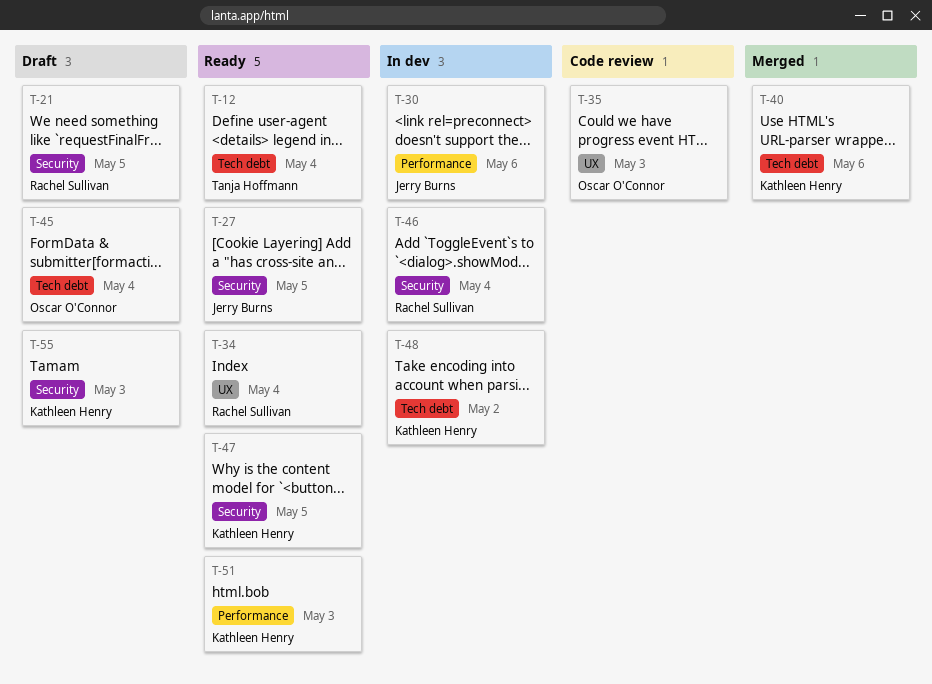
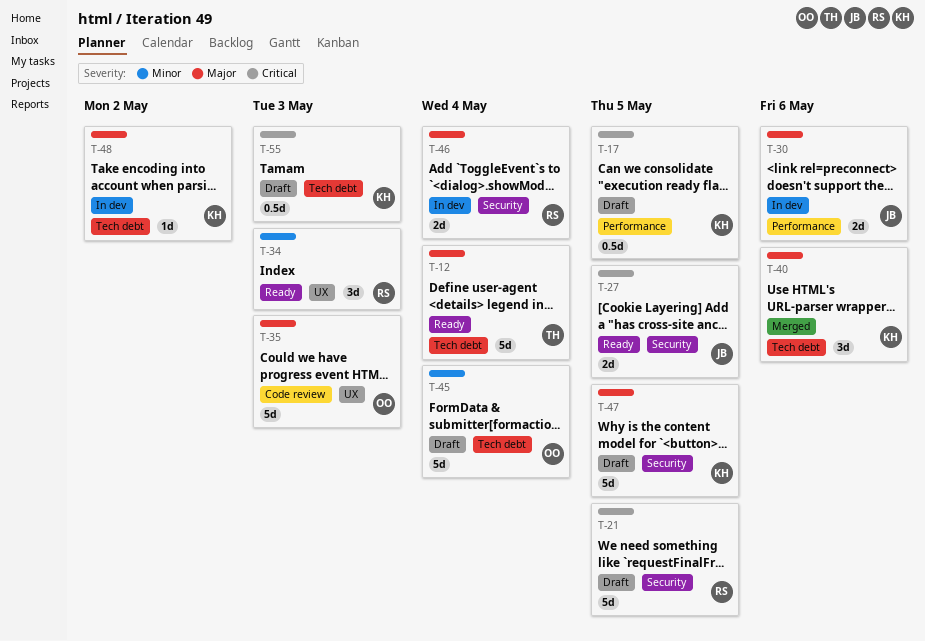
T-17: none -> present
T-34, due: May 4 -> May 3
T-47, status: Ready -> Draft
T-51: present -> none
T-55, label: Security -> Tech debt

